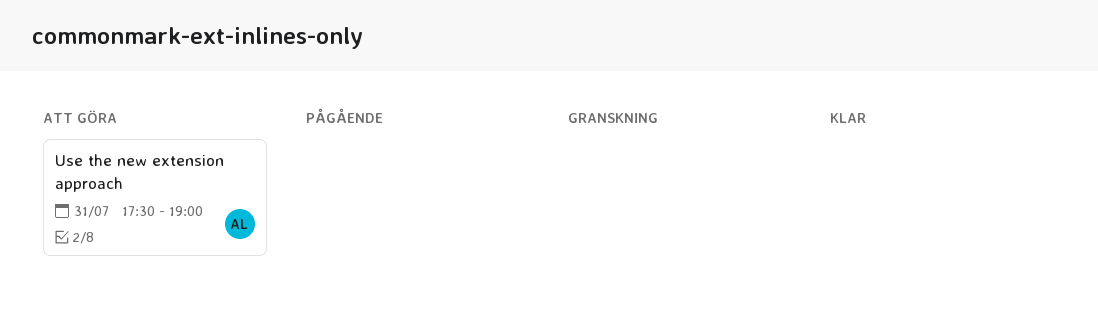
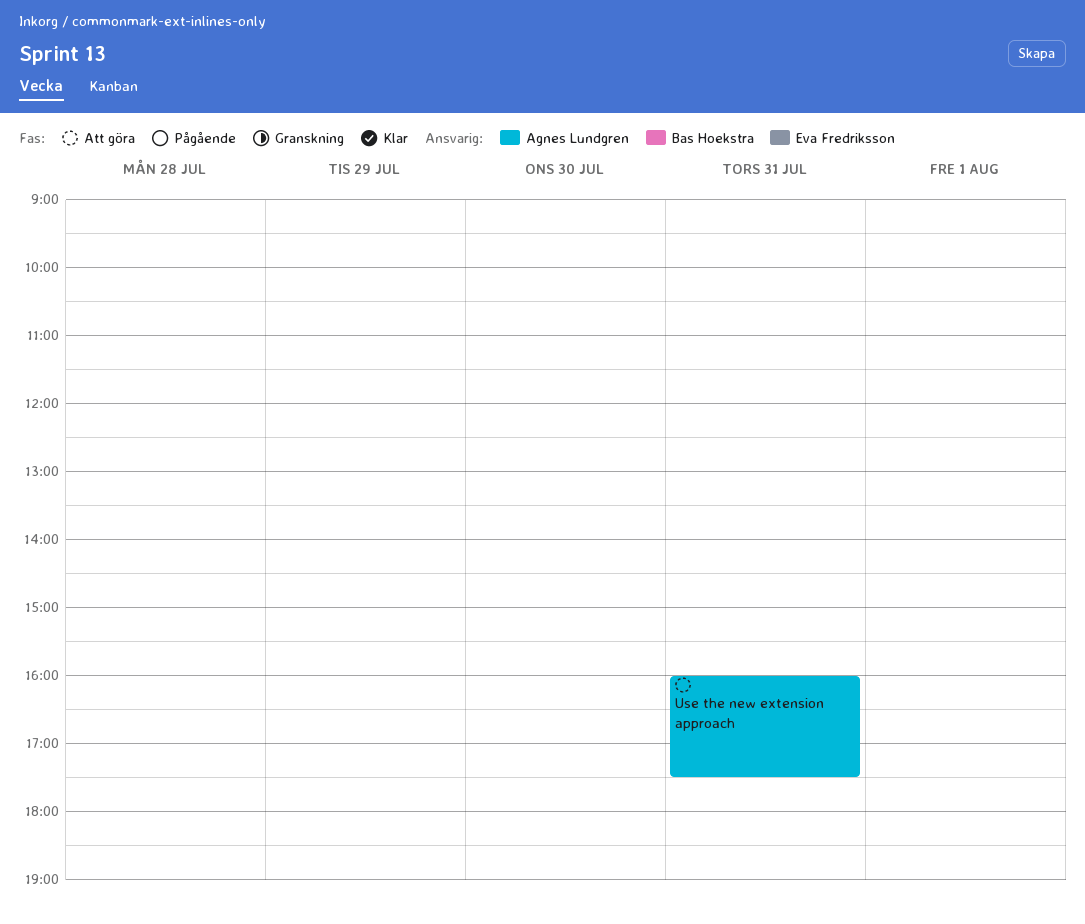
Use the new extension approach, begins: 17:30 -> 16:00
Use the new extension approach, ends: 19:00 -> 17:30

